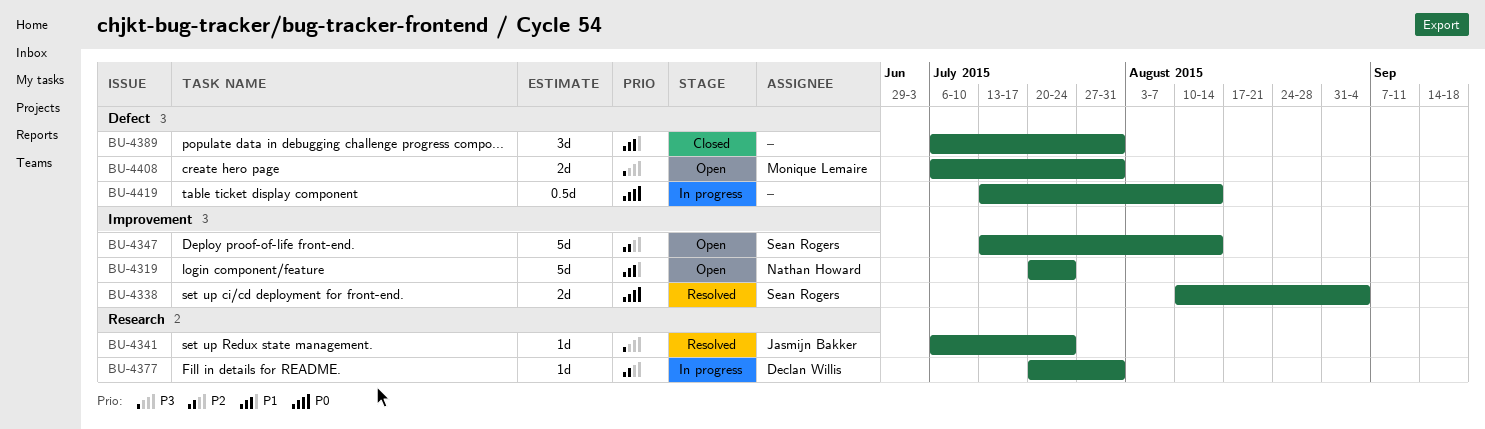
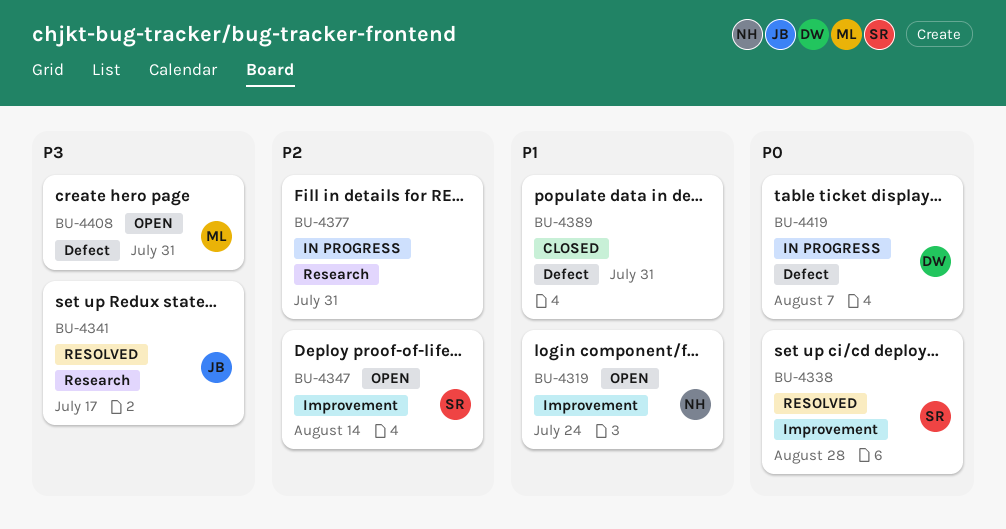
BU-4338, due: Sep 4 -> Aug 28
BU-4341, due: Jul 24 -> Jul 17
BU-4377, owner: Declan Willis -> none
BU-4419, owner: none -> Declan Willis
BU-4419, due: Aug 14 -> Aug 7

